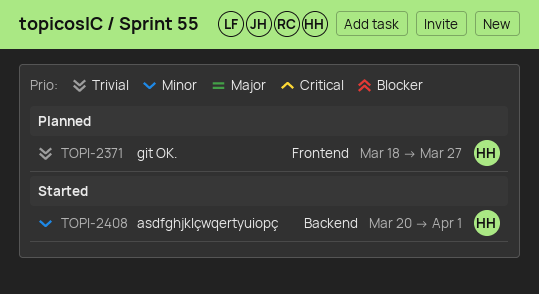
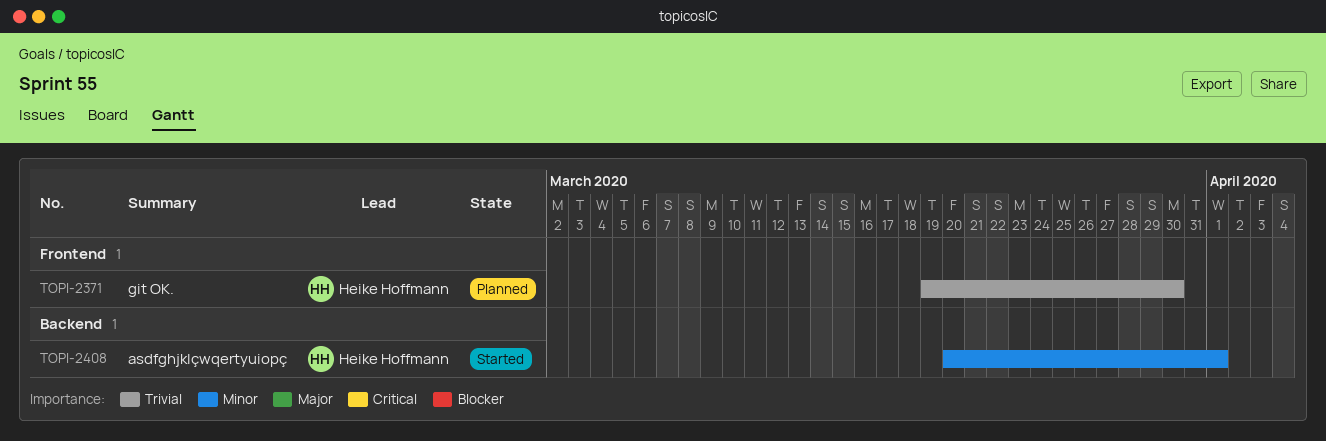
TOPI-2371, start: Mar 18 -> Mar 19
TOPI-2371, due: Mar 27 -> Mar 30

